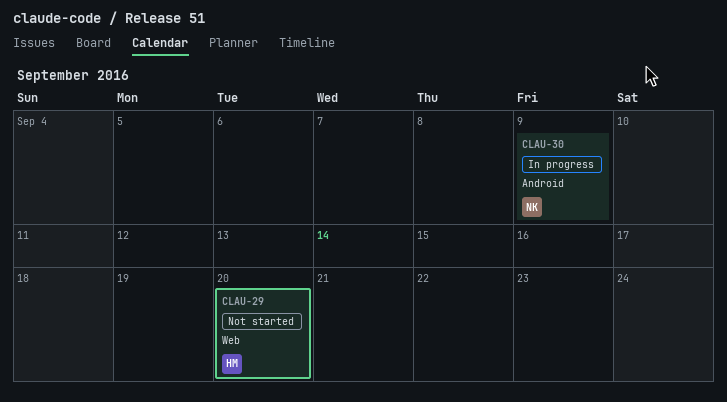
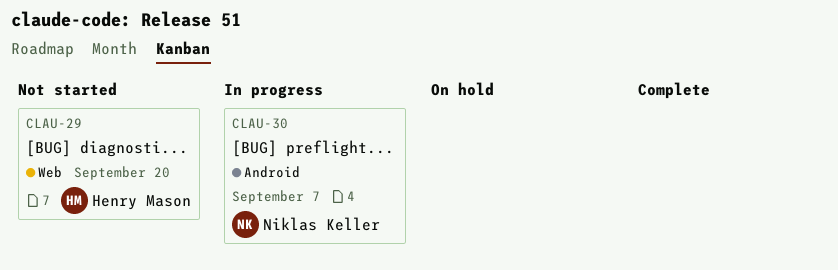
CLAU-30, due: Sep 9 -> Sep 7

